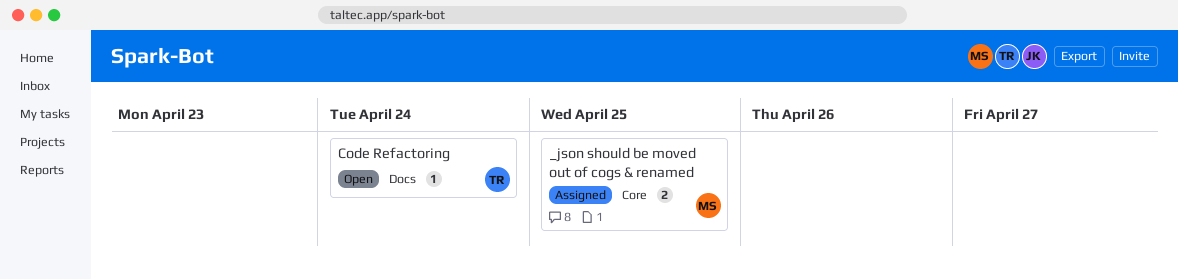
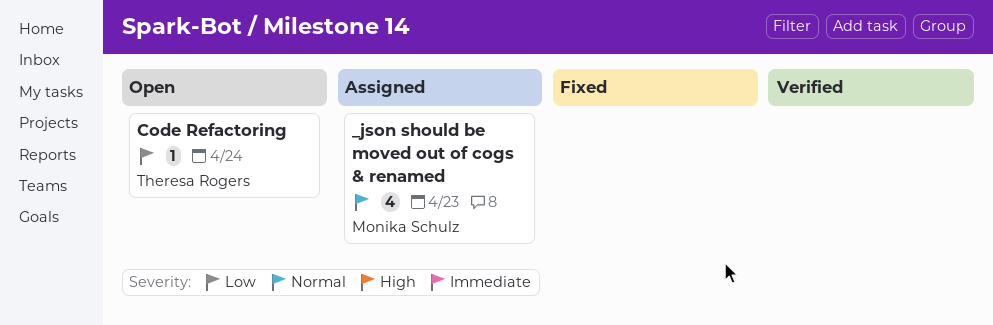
_json should be moved out of cogs & renamed, estimate: 2 -> 4
_json should be moved out of cogs & renamed, due: Apr 25 -> Apr 23

